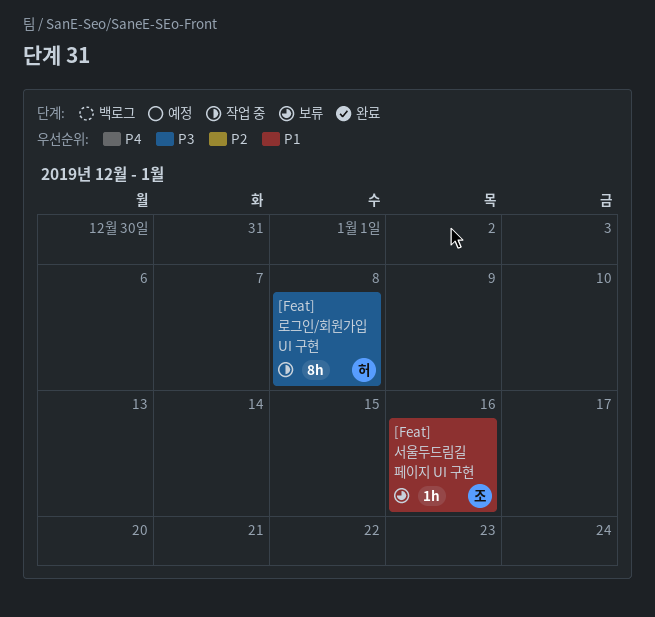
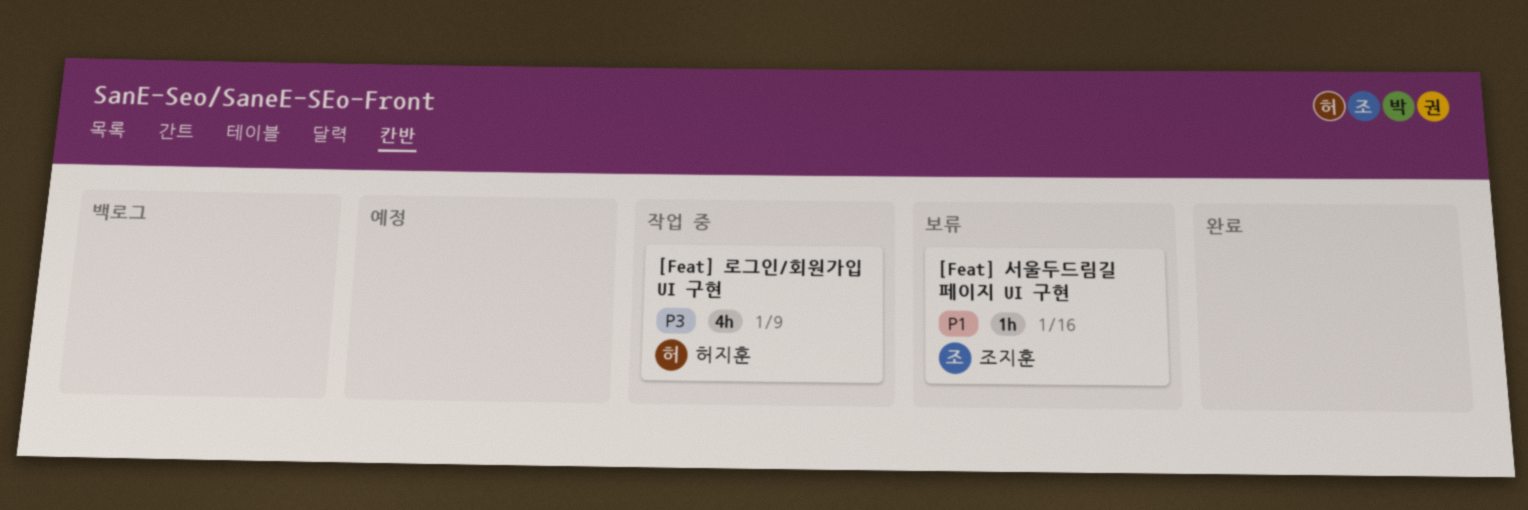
[Feat] 로그인/회원가입 UI 구현, estimate: 8h -> 4h
[Feat] 로그인/회원가입 UI 구현, due: Jan 8 -> Jan 9

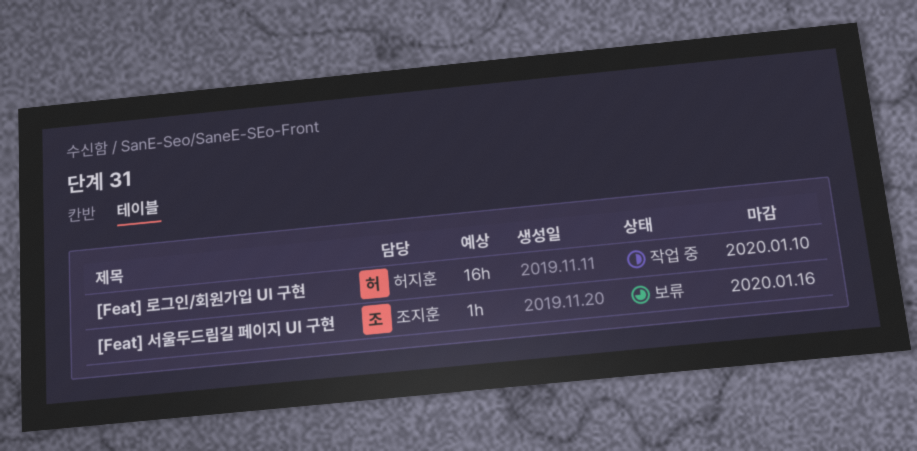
[Feat] 로그인/회원가입 UI 구현, estimate: 4h -> 16h
[Feat] 로그인/회원가입 UI 구현, due: Jan 9 -> Jan 10

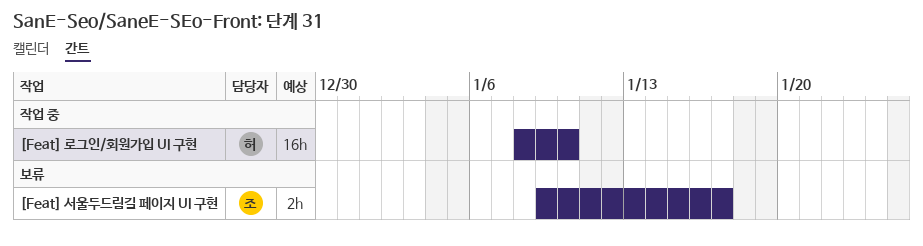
[Feat] 서울두드림길 페이지 UI 구현, estimate: 1h -> 2h
[Feat] 서울두드림길 페이지 UI 구현, due: Jan 16 -> Jan 17

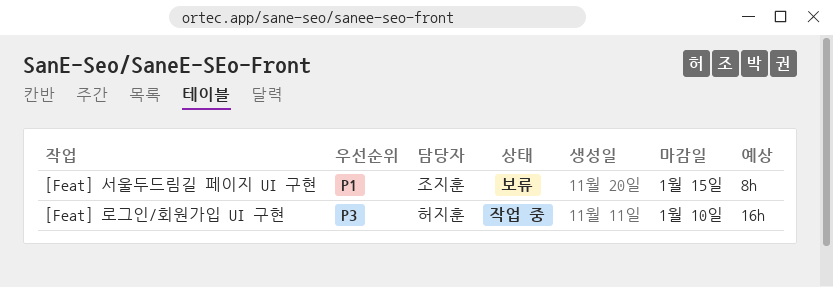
[Feat] 서울두드림길 페이지 UI 구현, estimate: 2h -> 8h
[Feat] 서울두드림길 페이지 UI 구현, due: Jan 17 -> Jan 15

